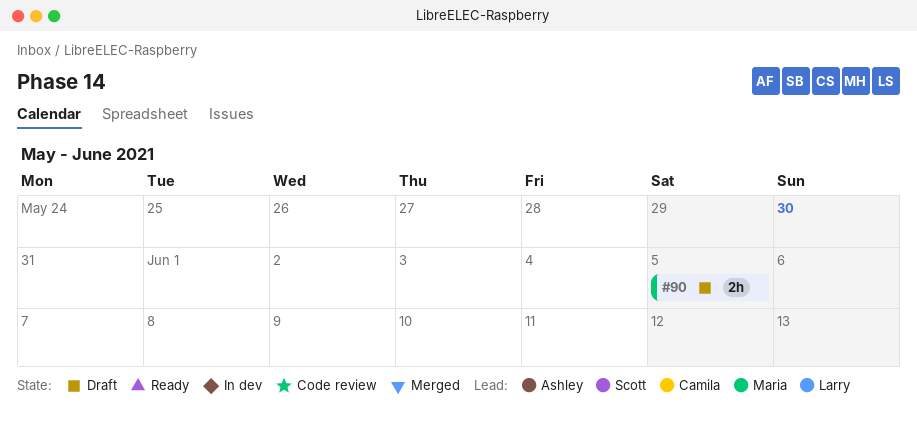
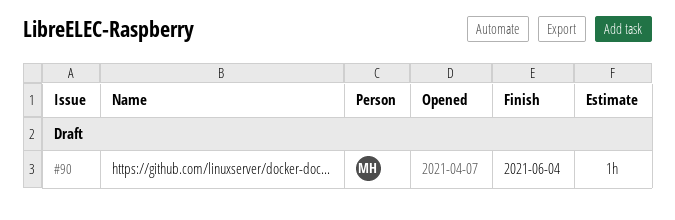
#90, estimate: 2h -> 1h
#90, due: Jun 5 -> Jun 4

